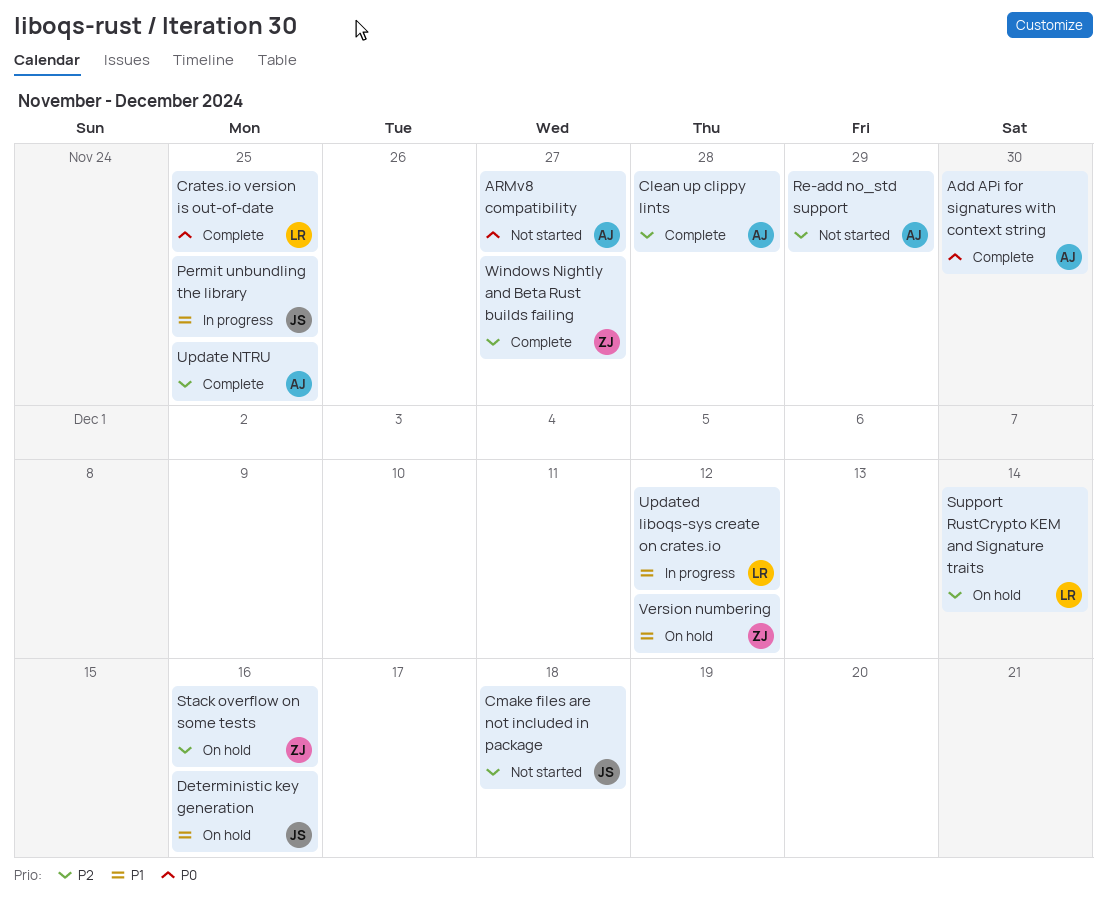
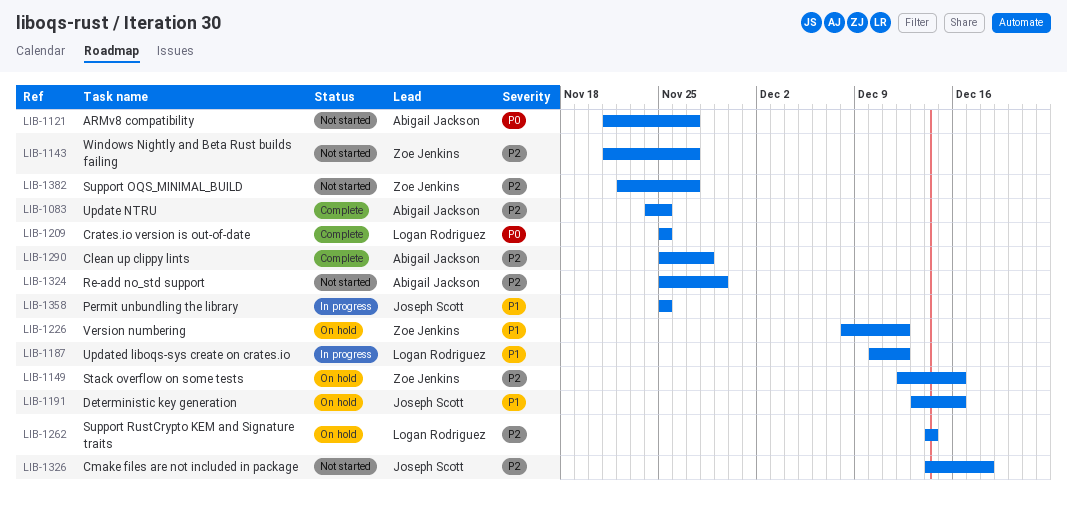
Add APi for signatures with context string: present -> none
Support OQS_MINIMAL_BUILD: none -> present
Windows Nightly and Beta Rust builds failing, status: Complete -> Not started

